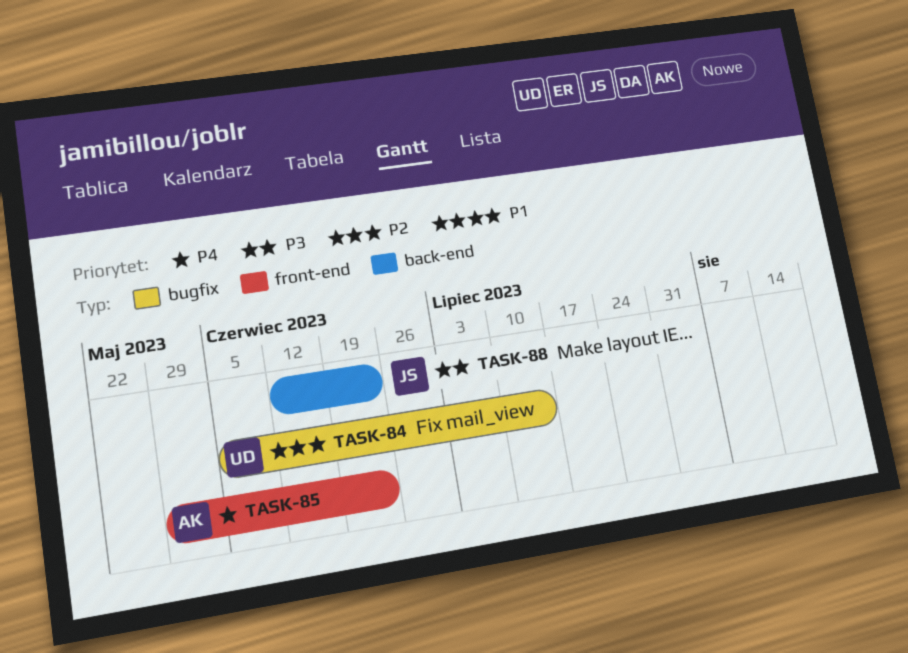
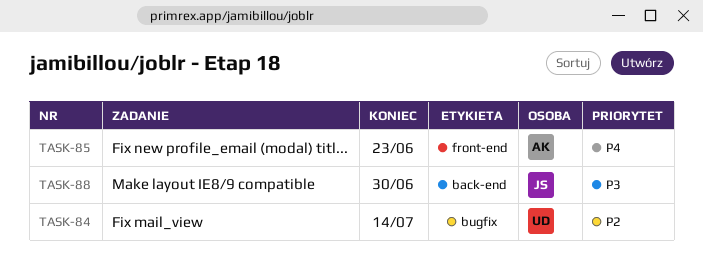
TASK-88, due: Jun 23 -> Jun 30

